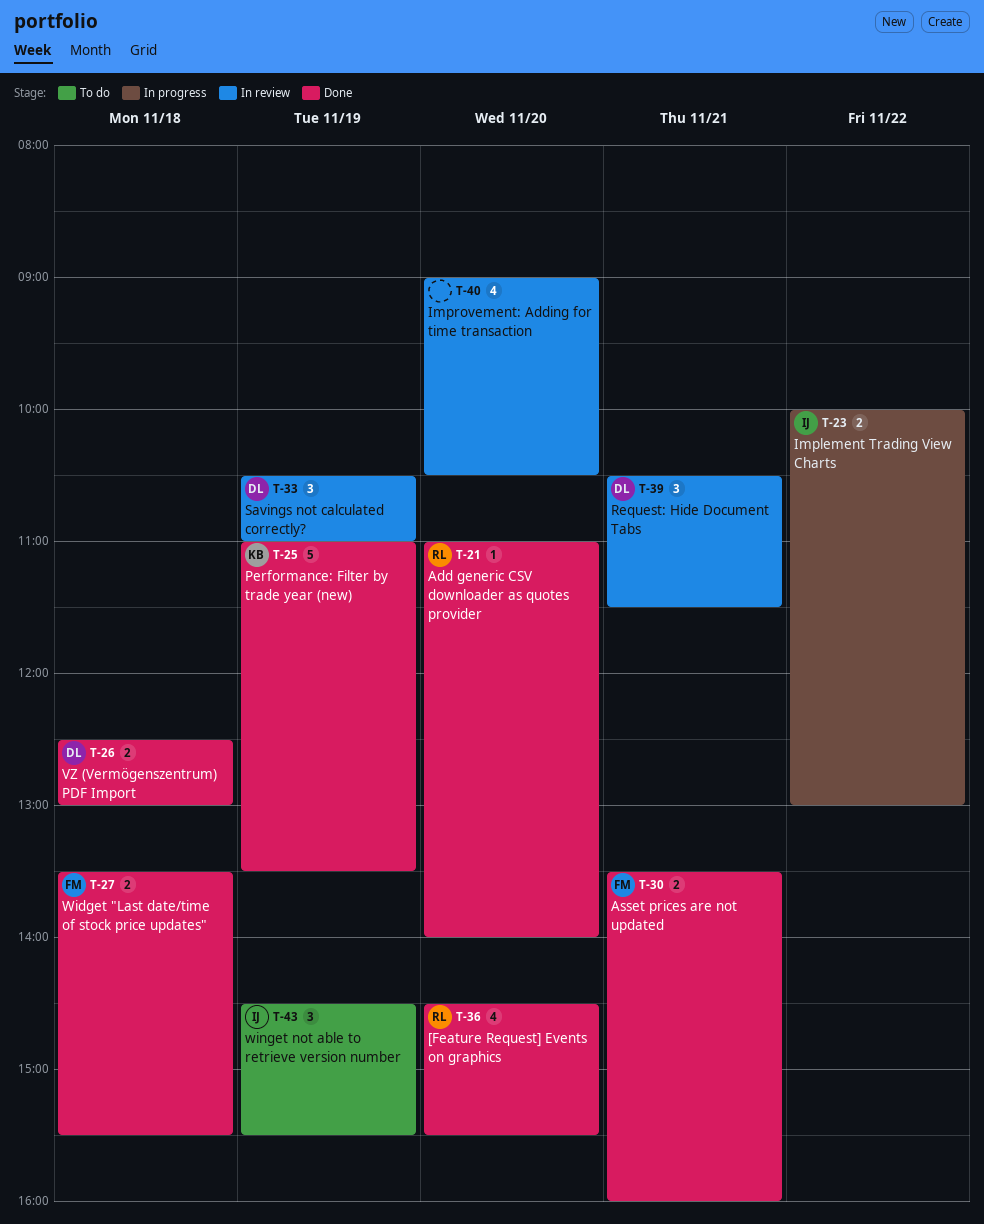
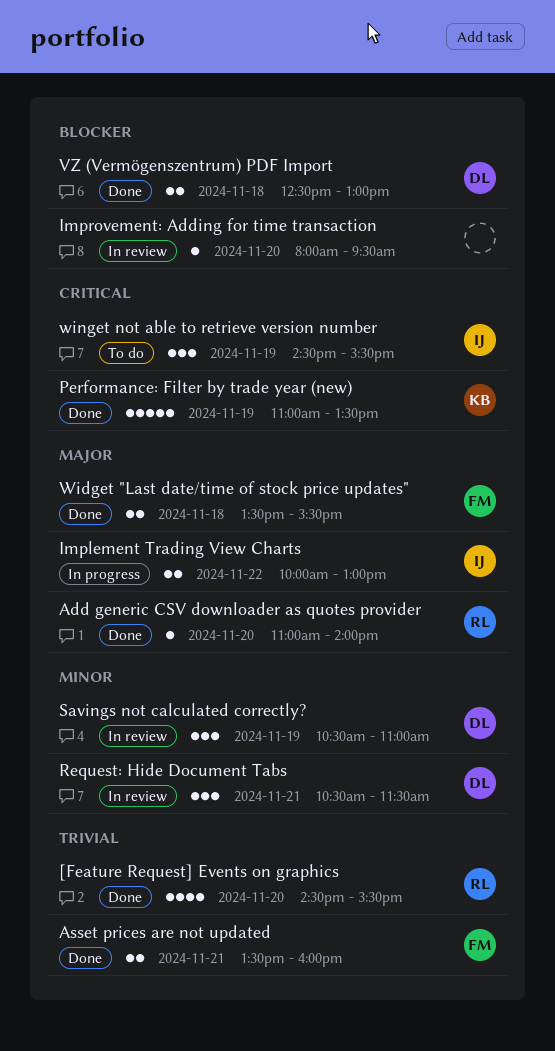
Improvement: Adding for time transaction, estimate: 4 -> 1
Improvement: Adding for time transaction, begins: 09:00 -> 08:00
Improvement: Adding for time transaction, ends: 10:30 -> 09:30

